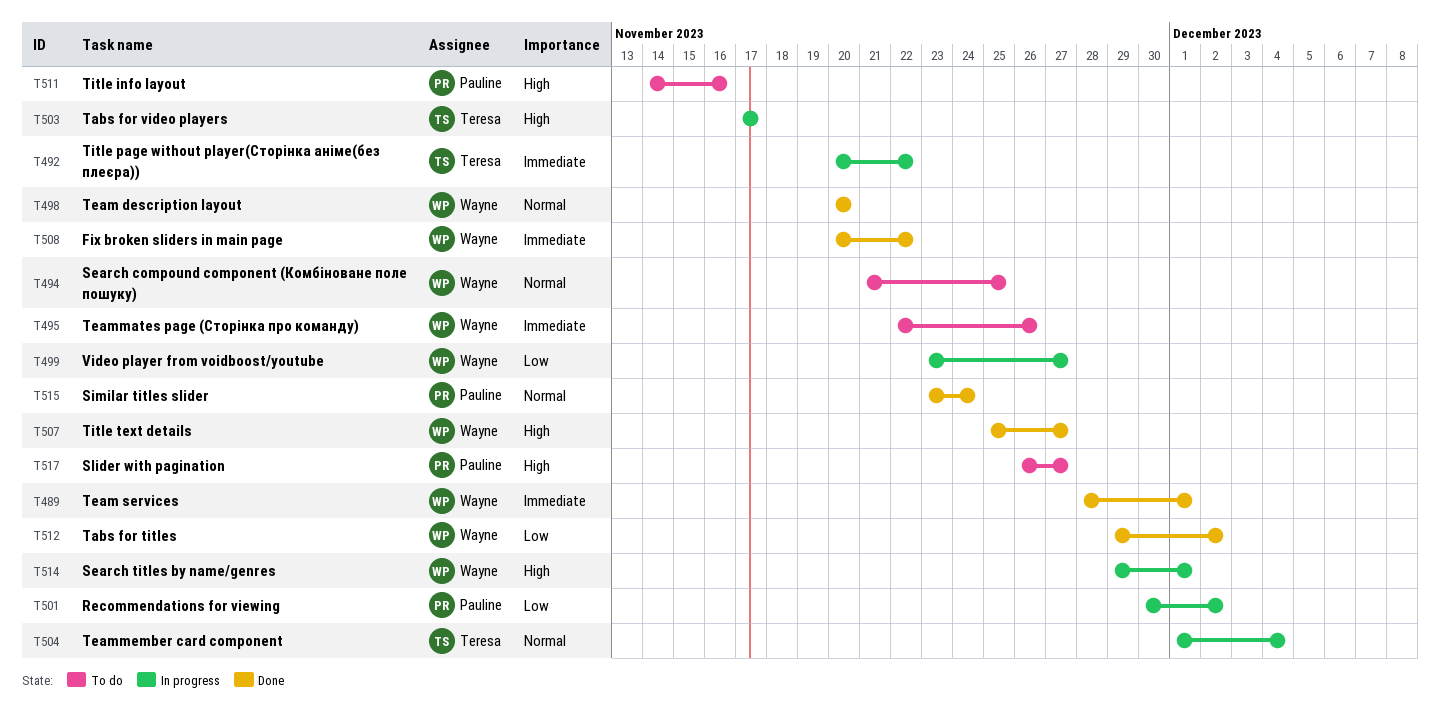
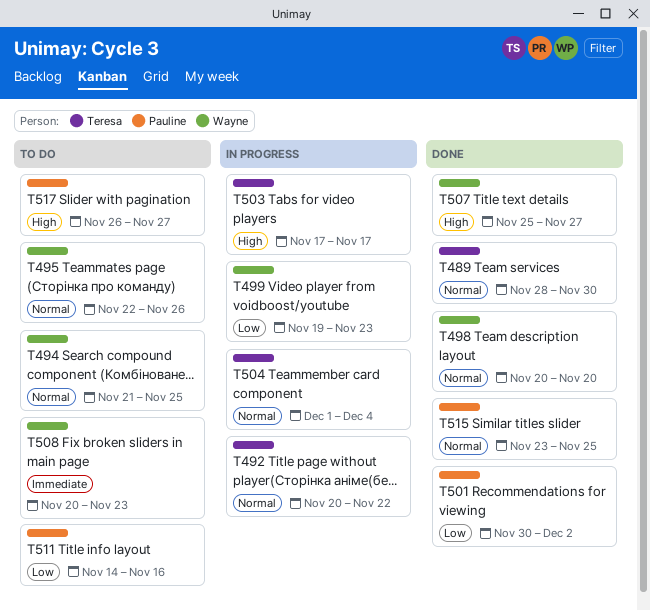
T489, owner: Wayne -> Teresa
T489, priority: Immediate -> Normal
T489, due: Dec 1 -> Nov 30
T492, priority: Immediate -> Normal
T495, priority: Immediate -> Normal
T499, start: Nov 23 -> Nov 19
T499, due: Nov 27 -> Nov 23
T501, status: In progress -> Done
T508, status: Done -> To do
T508, due: Nov 22 -> Nov 23
T511, priority: High -> Low
T512: present -> none
T514: present -> none
T515, due: Nov 24 -> Nov 25

